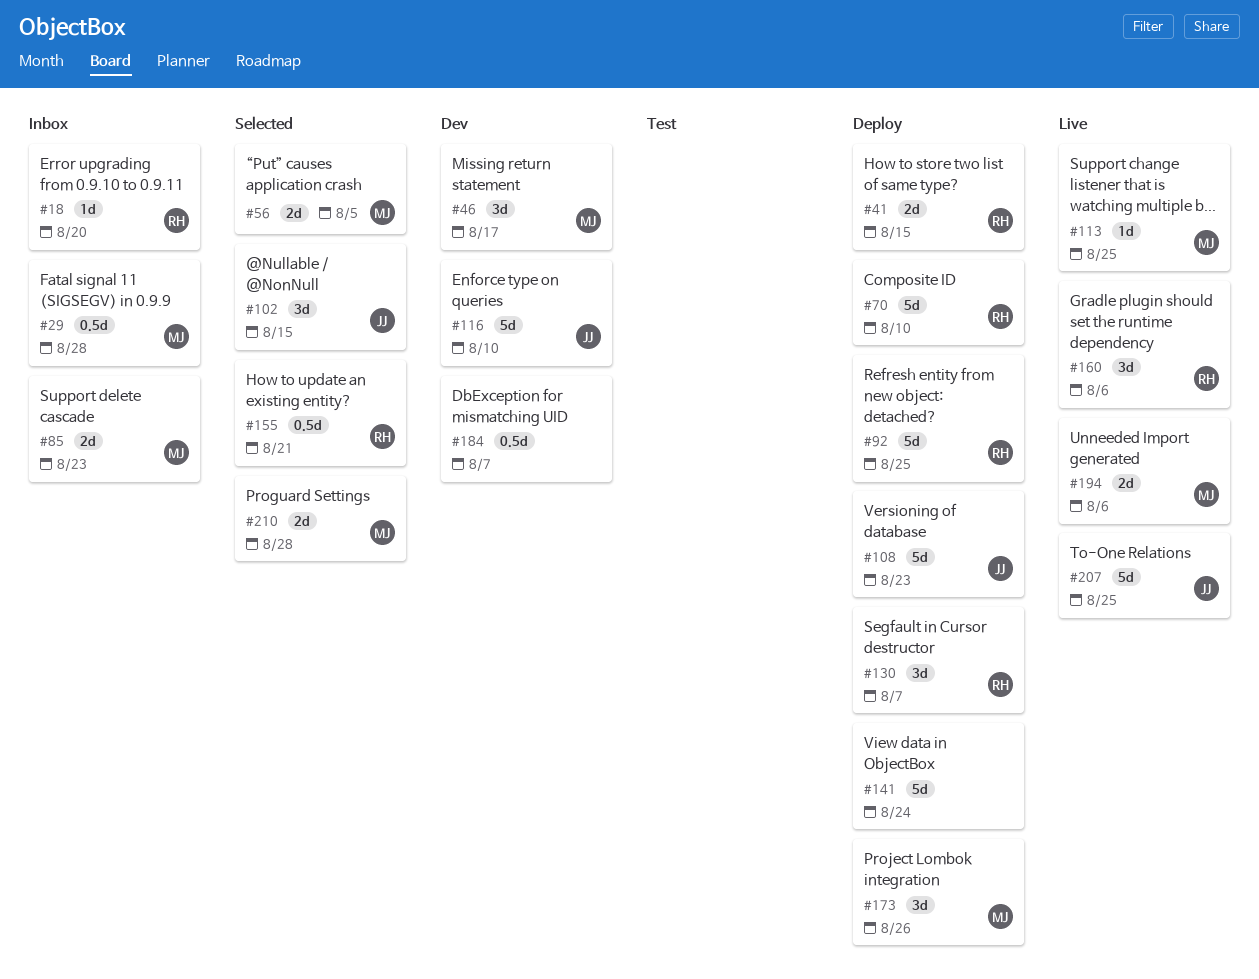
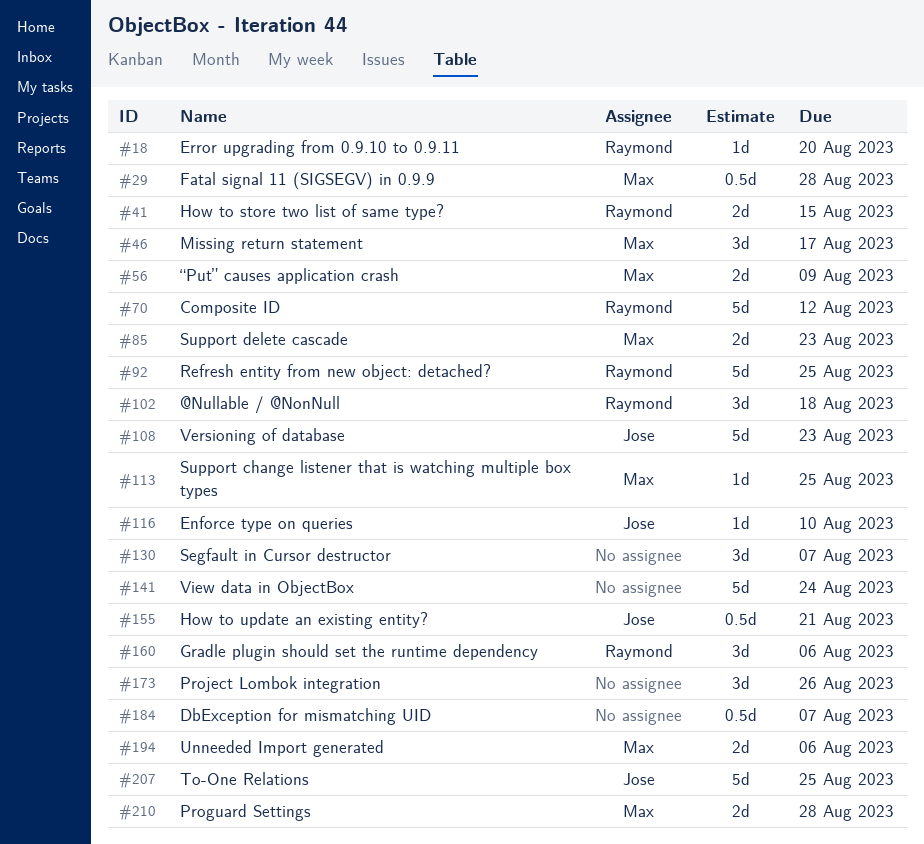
#56, due: Aug 5 -> Aug 9
#70, due: Aug 10 -> Aug 12
#102, owner: Jose -> Raymond
#102, due: Aug 15 -> Aug 18
#116, estimate: 5d -> 1d
#130, owner: Raymond -> none
#155, owner: Raymond -> Jose
#173, owner: Max -> none

